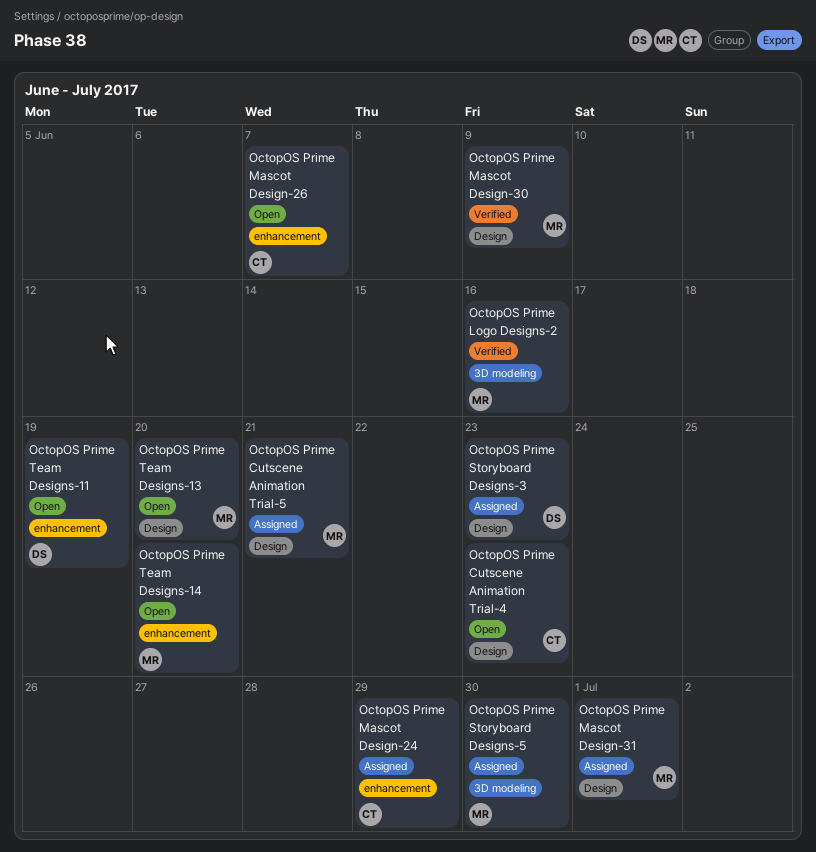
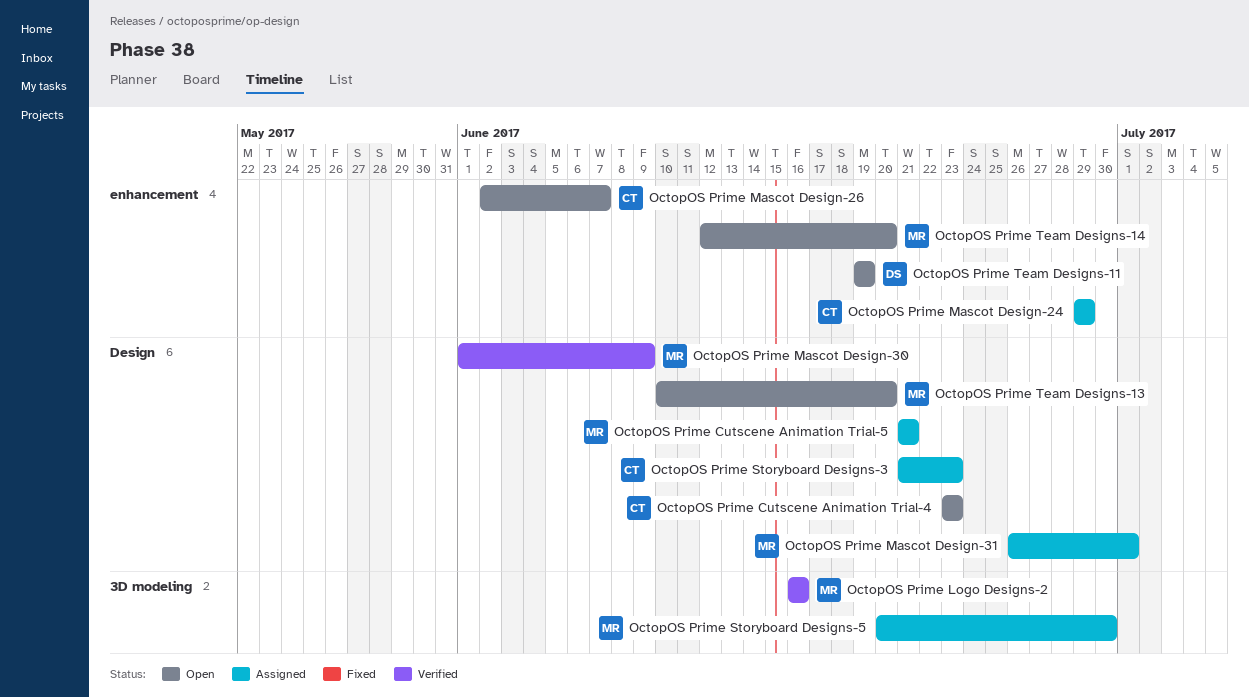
OctopOS Prime Storyboard Designs-3, owner: DS -> CT

